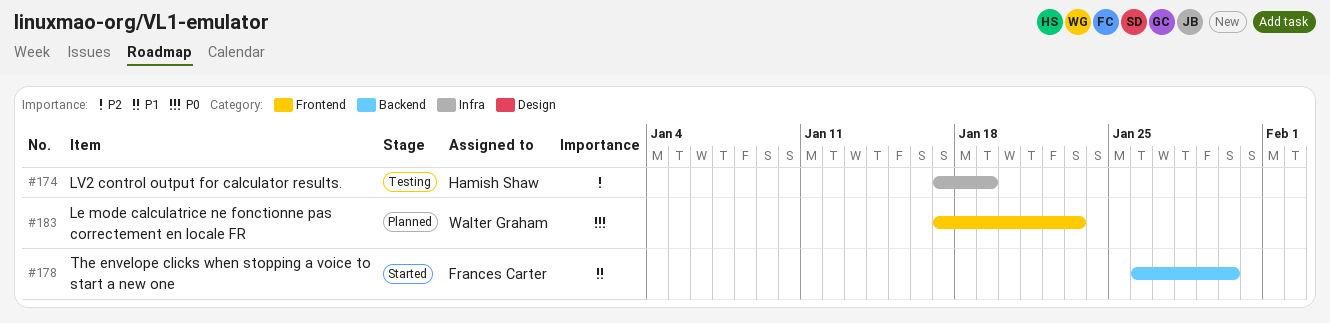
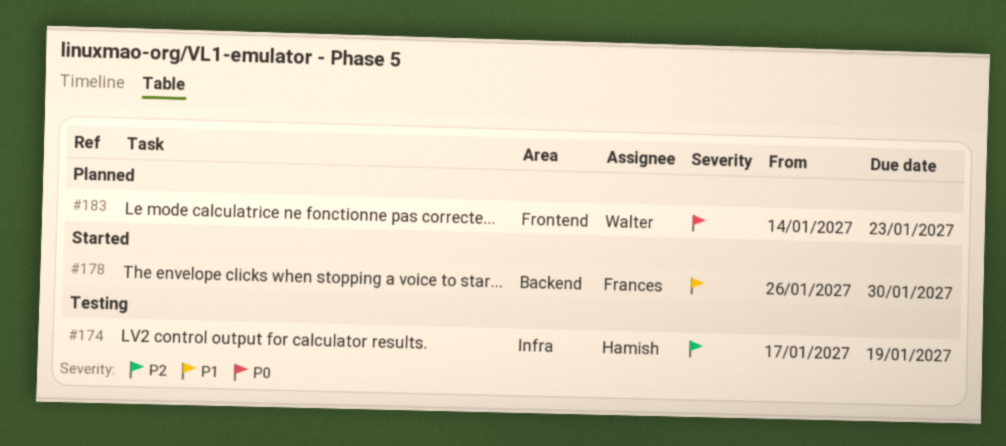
#183, start: Jan 17 -> Jan 14

